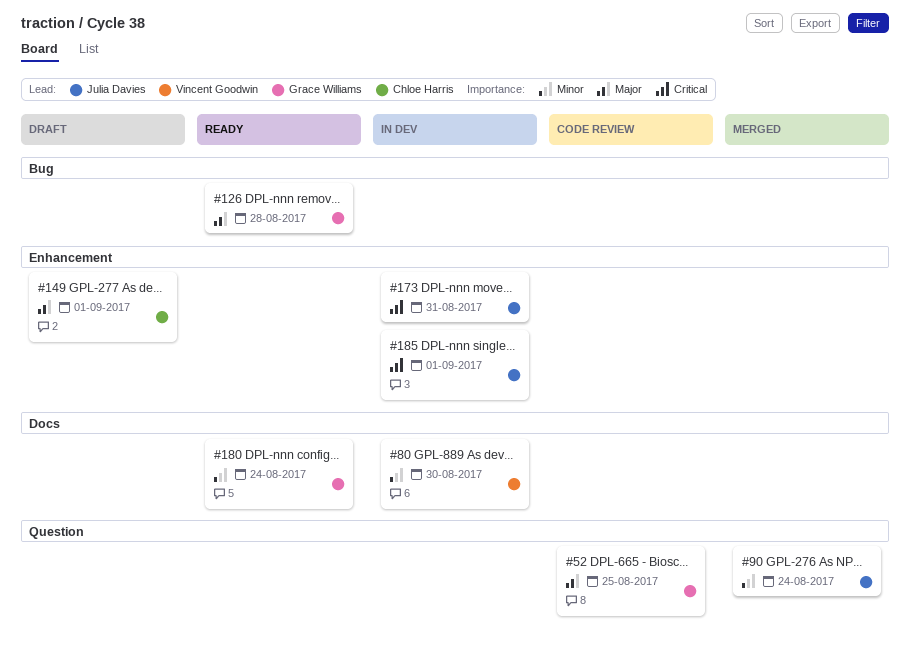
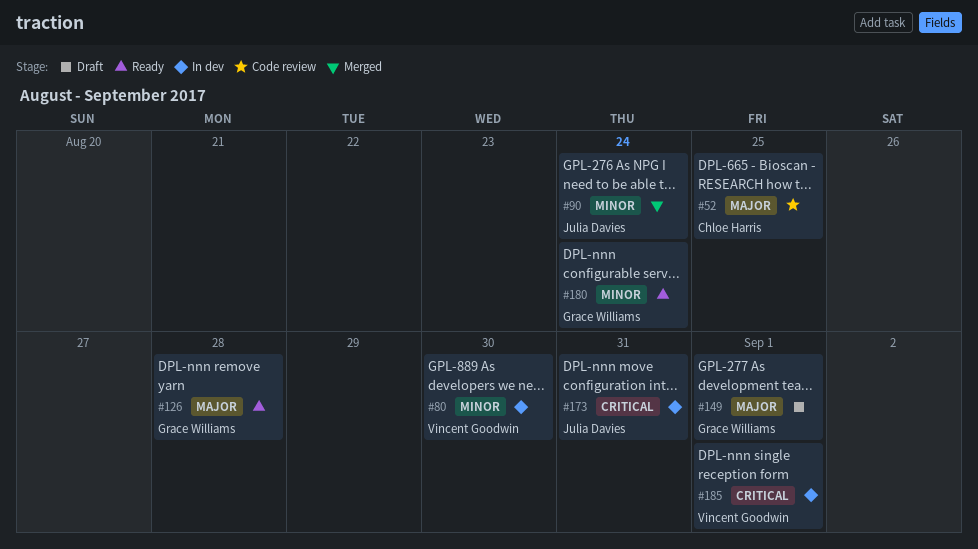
#52, owner: Grace Williams -> Chloe Harris
#149, owner: Chloe Harris -> Grace Williams
#185, owner: Julia Davies -> Vincent Goodwin

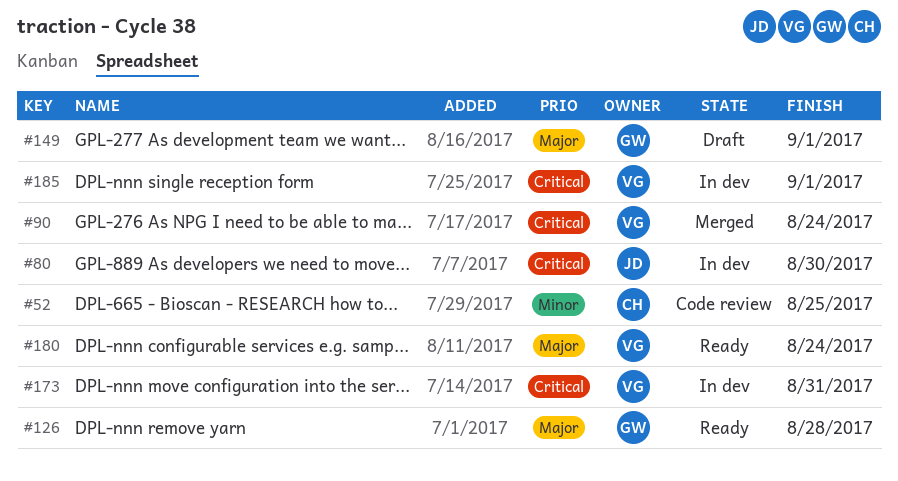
#52, priority: Major -> Minor
#80, owner: Vincent Goodwin -> Julia Davies
#80, priority: Minor -> Critical
#90, owner: Julia Davies -> Vincent Goodwin
#90, priority: Minor -> Critical
#173, owner: Julia Davies -> Vincent Goodwin
#180, owner: Grace Williams -> Vincent Goodwin
#180, priority: Minor -> Major

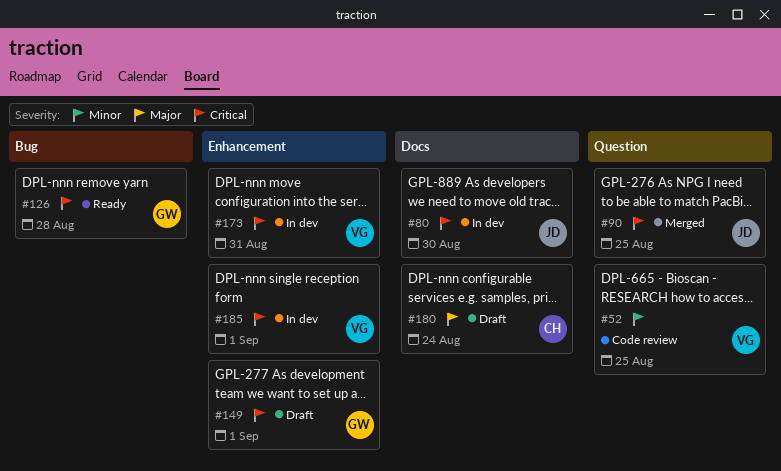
#52, owner: CH -> VG
#90, owner: VG -> JD
#90, due: Aug 24 -> Aug 25
#126, priority: Major -> Critical
#149, priority: Major -> Critical
#180, status: Ready -> Draft
#180, owner: VG -> CH

